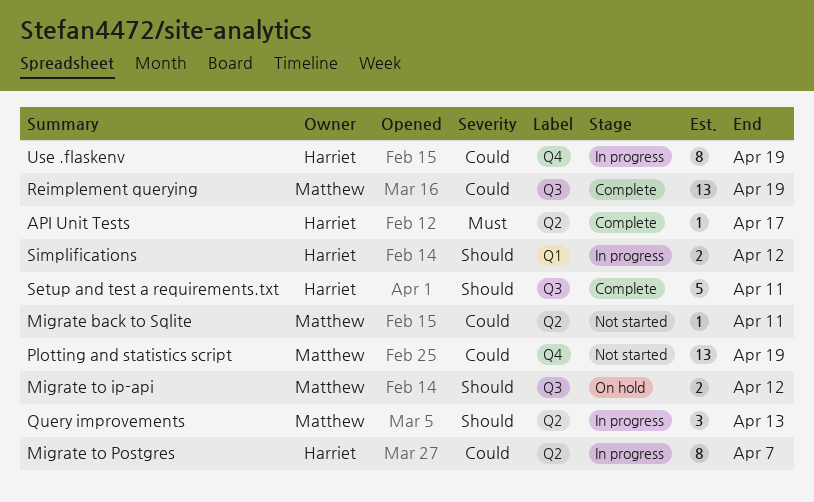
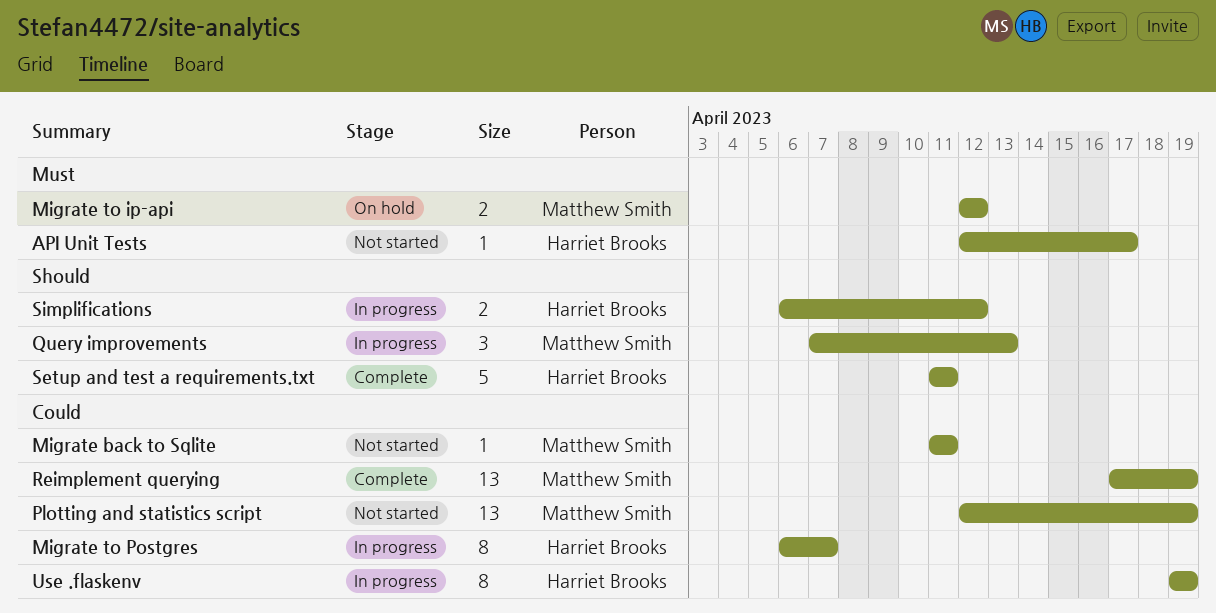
API Unit Tests, status: Complete -> Not started
Migrate to ip-api, priority: Should -> Must

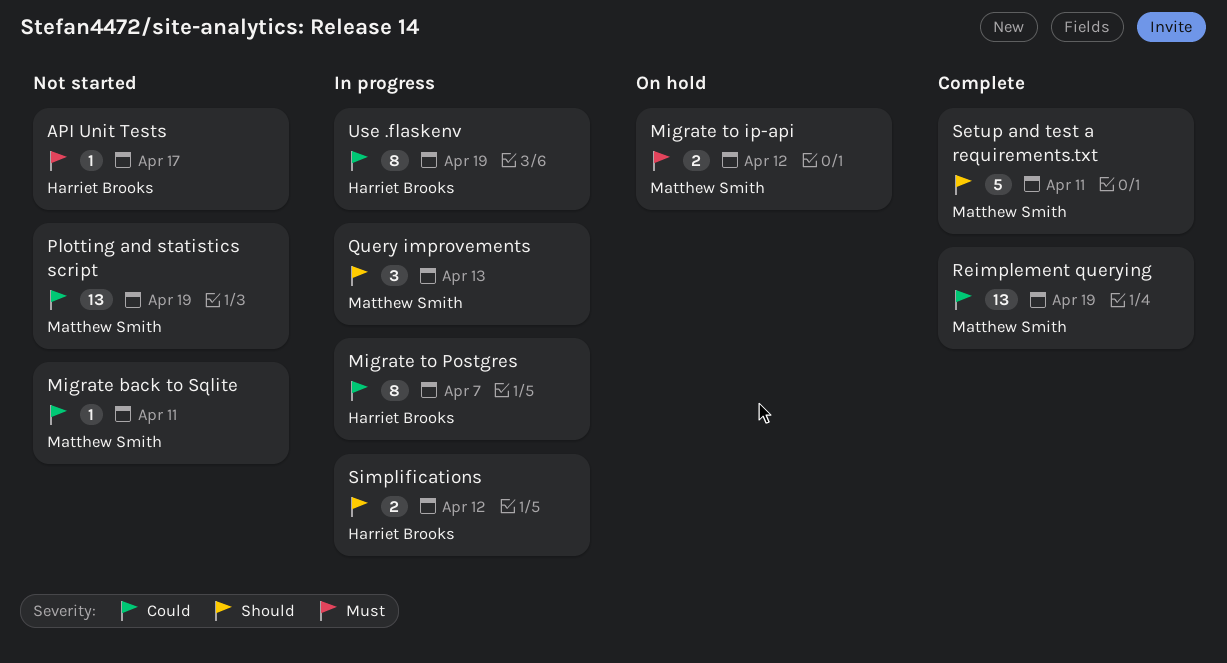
Setup and test a requirements.txt, owner: Harriet Brooks -> Matthew Smith

